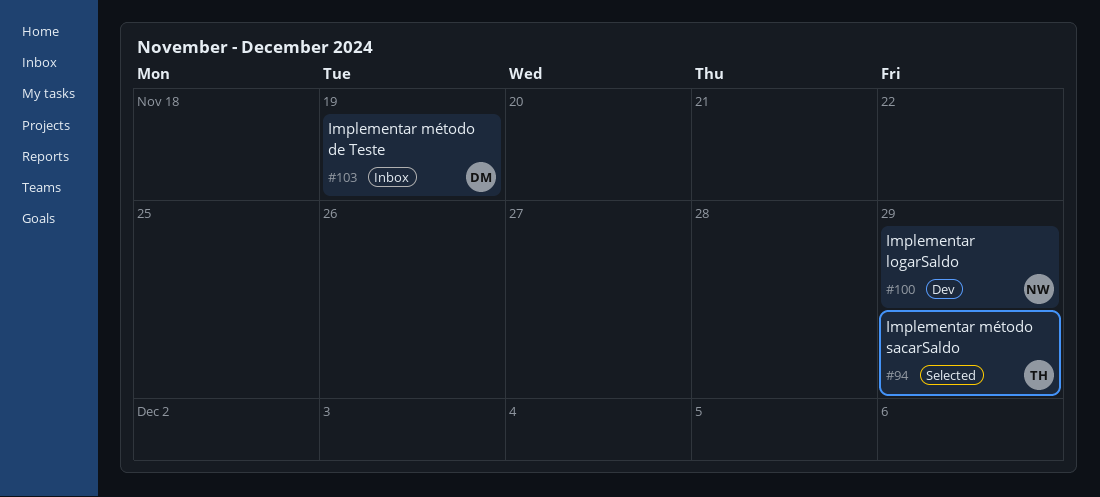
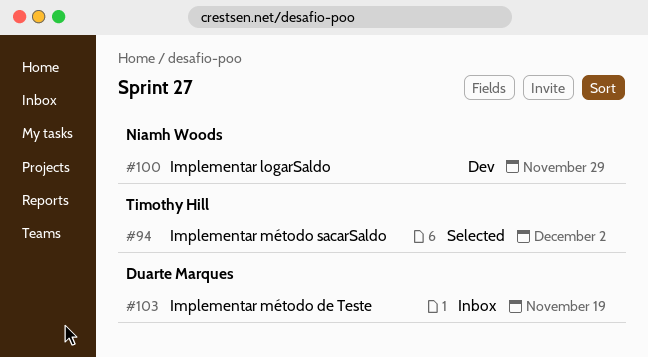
#94, due: Nov 29 -> Dec 2

